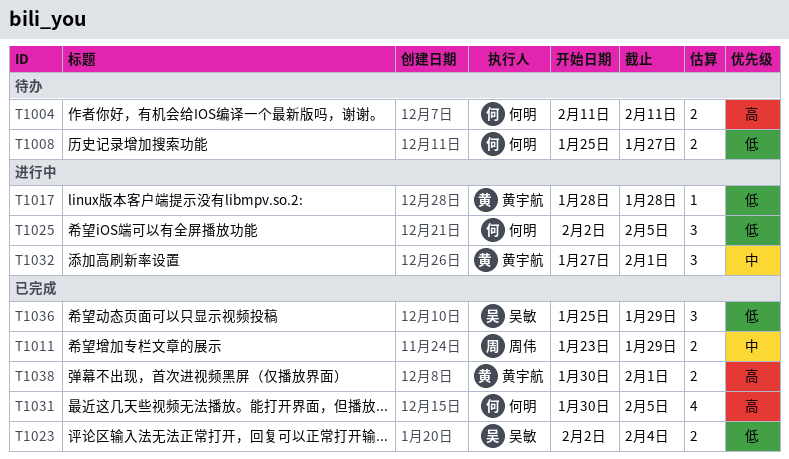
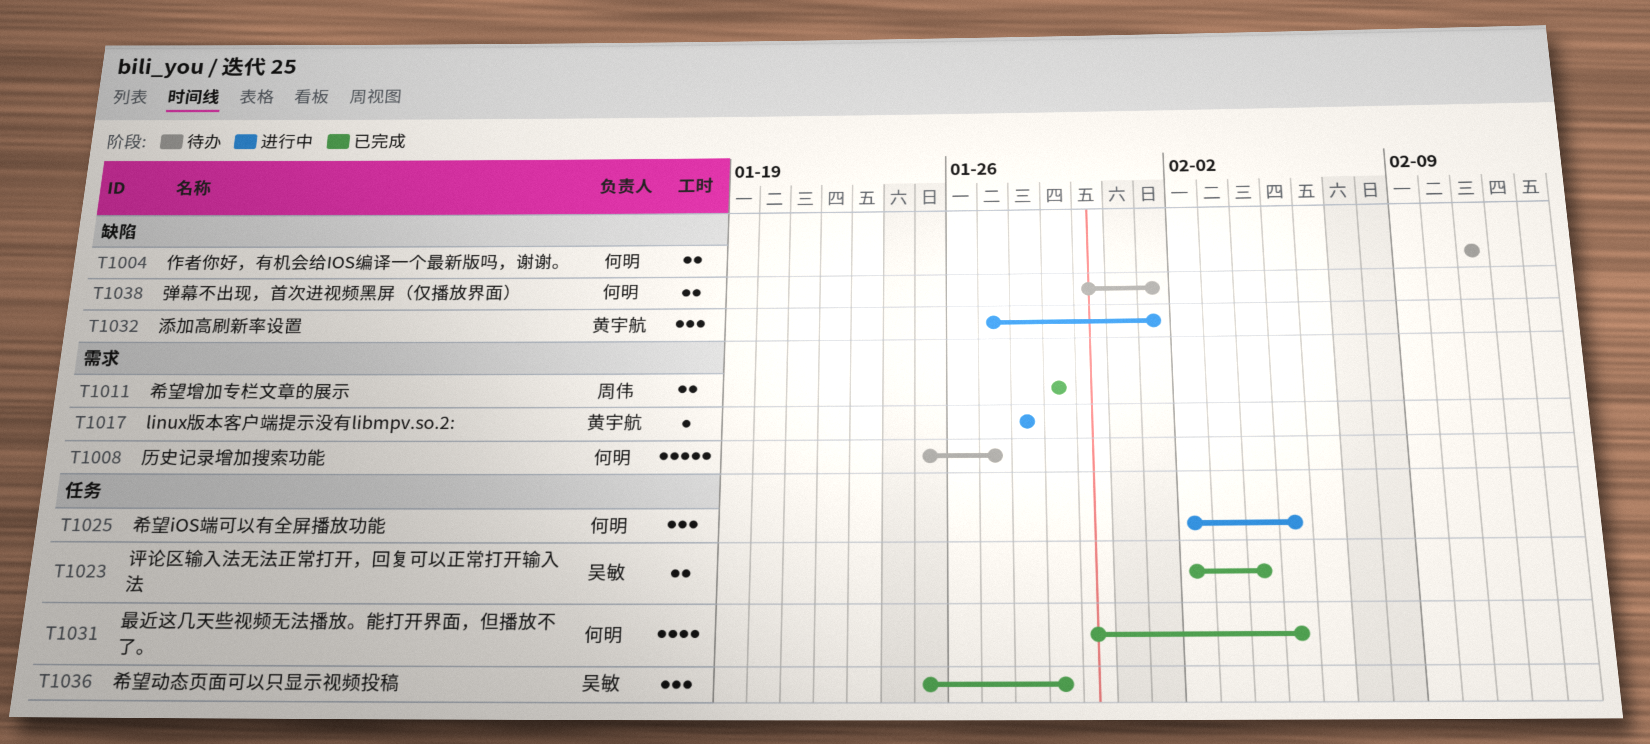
T1008, estimate: 2 -> 5
T1011, start: Jan 23 -> Jan 29
T1038, status: 已完成 -> 待办
T1038, owner: 黄宇航 -> 何明

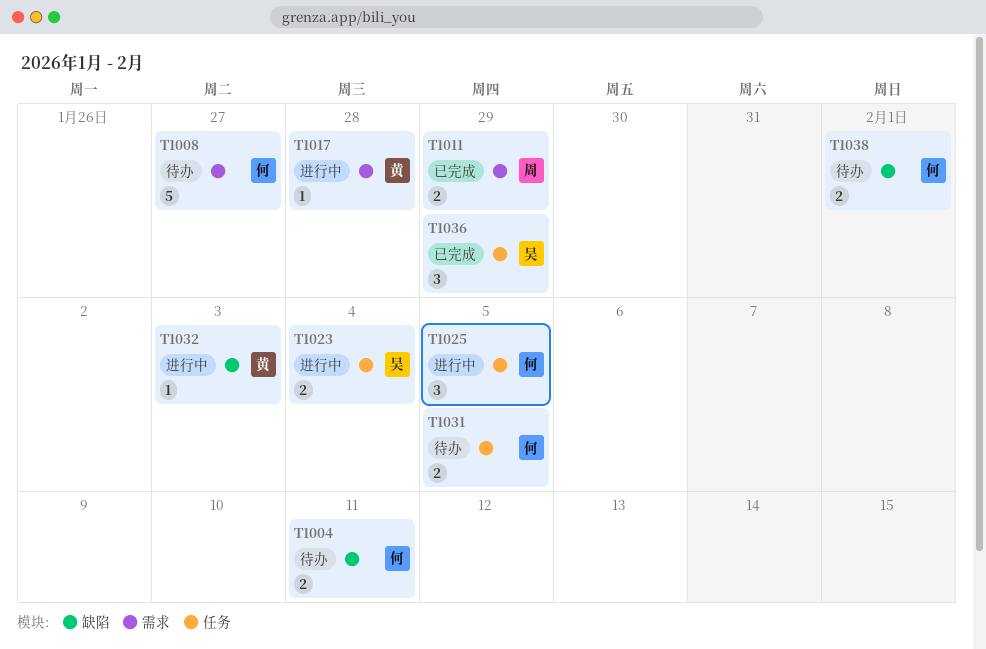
T1023, status: 已完成 -> 进行中
T1031, status: 已完成 -> 待办
T1031, estimate: 4 -> 2
T1032, estimate: 3 -> 1
T1032, due: Feb 1 -> Feb 3

